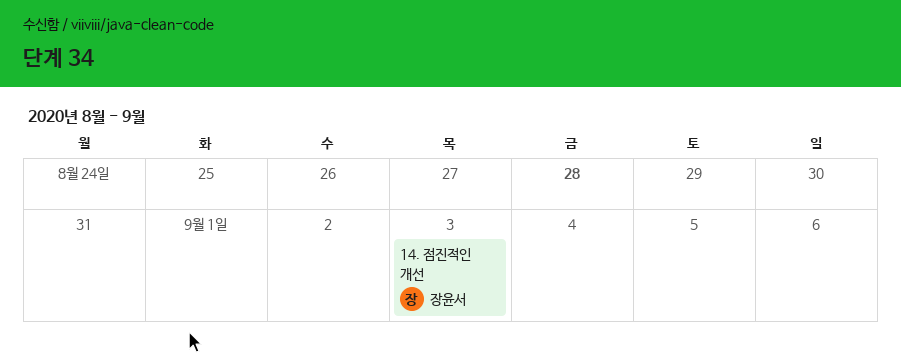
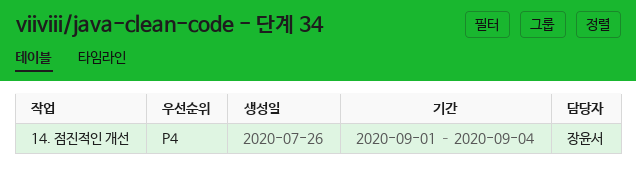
14. 점진적인 개선, due: Sep 3 -> Sep 4

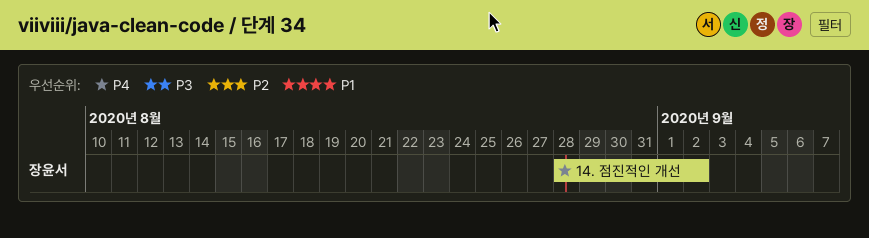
14. 점진적인 개선, start: Sep 1 -> Aug 28
14. 점진적인 개선, due: Sep 4 -> Sep 2

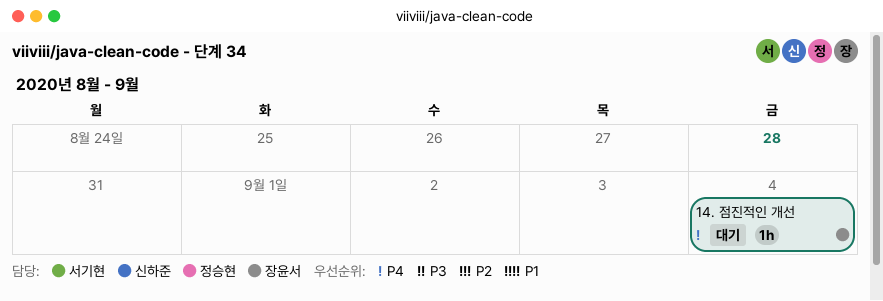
14. 점진적인 개선, due: Sep 2 -> Sep 4

